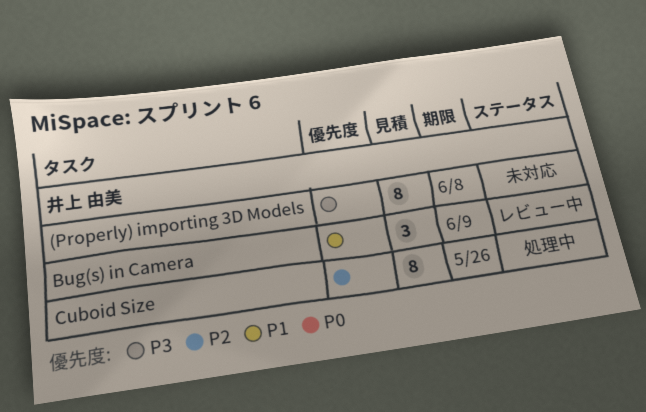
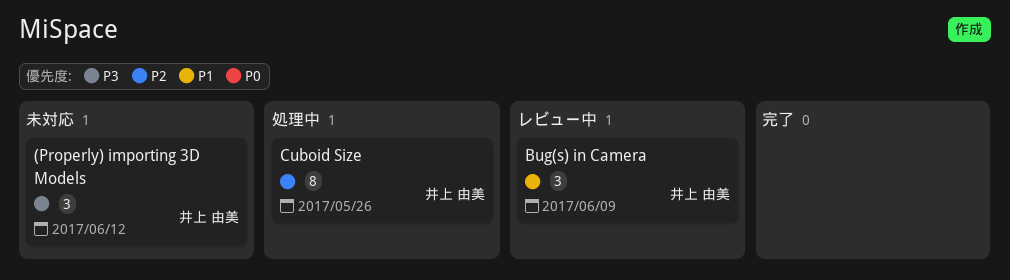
(Properly) importing 3D Models, estimate: 8 -> 3
(Properly) importing 3D Models, due: Jun 8 -> Jun 12

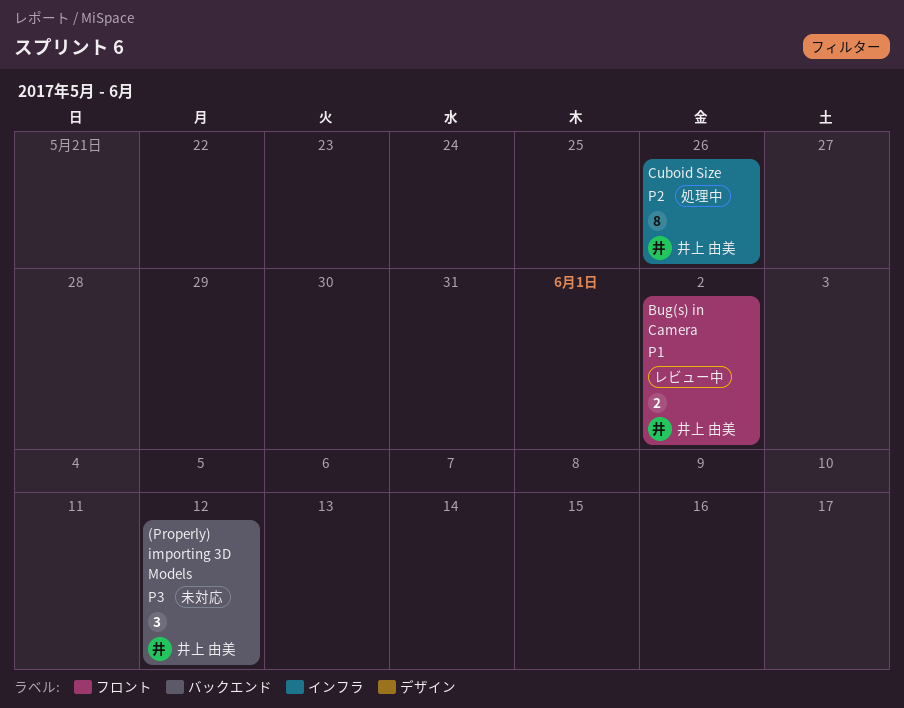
Bug(s) in Camera, estimate: 3 -> 2
Bug(s) in Camera, due: Jun 9 -> Jun 2

